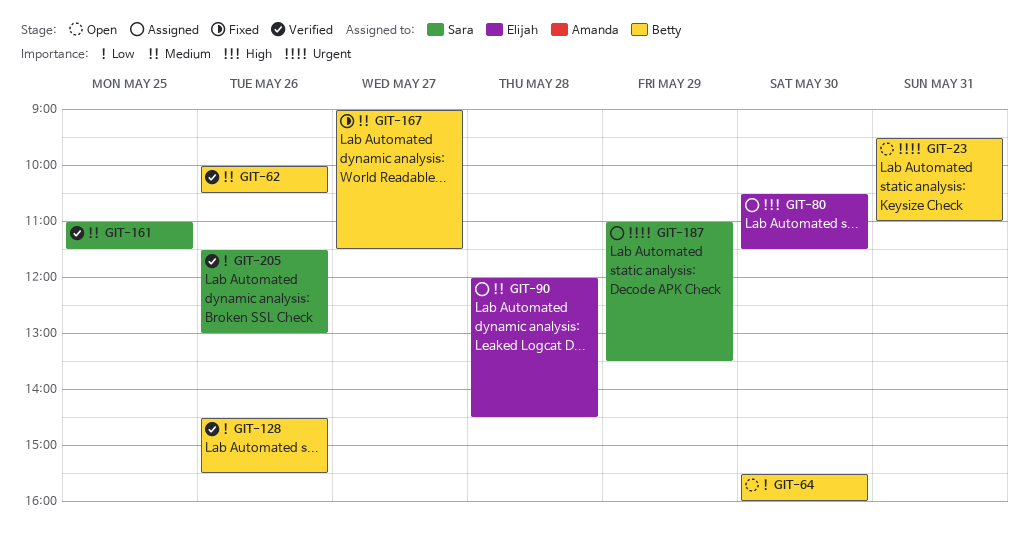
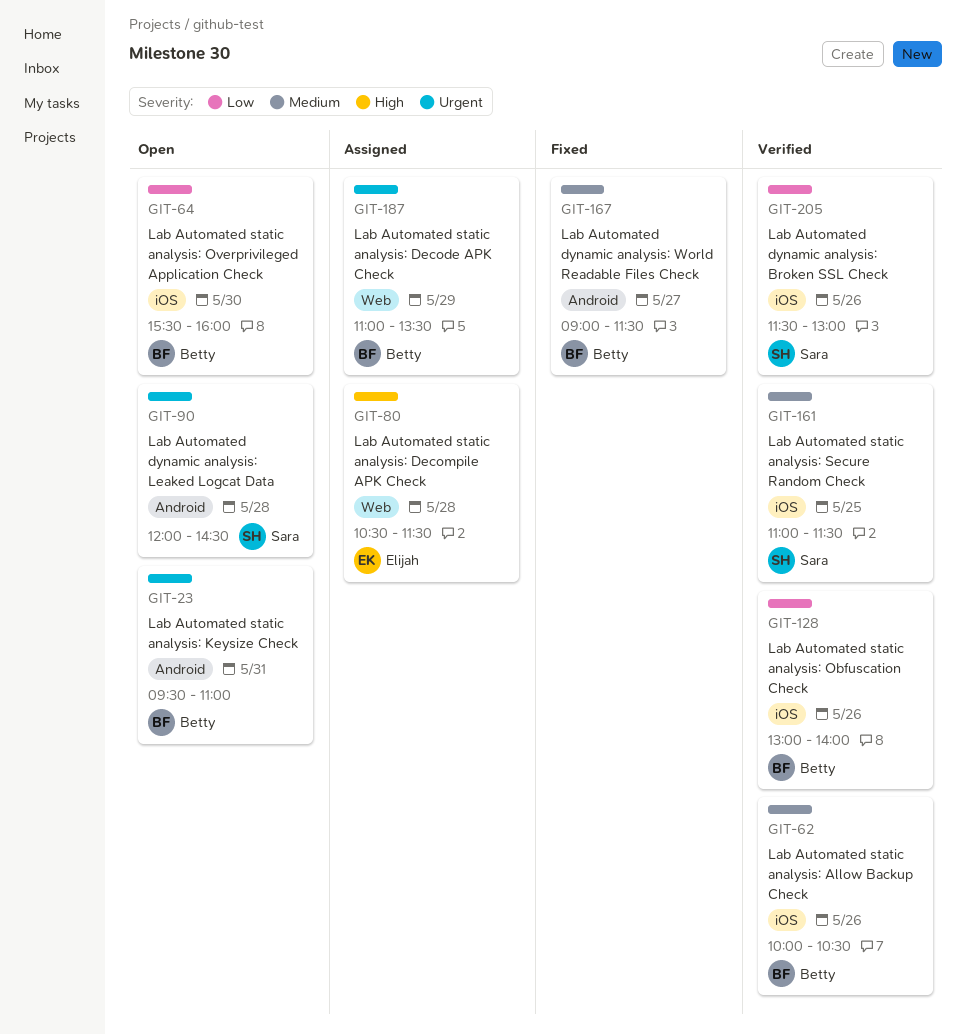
GIT-80, day: May 30 -> May 28
GIT-90, status: Assigned -> Open
GIT-90, owner: Elijah -> Sara
GIT-90, priority: Medium -> Urgent
GIT-128, begins: 14:30 -> 13:00
GIT-128, ends: 15:30 -> 14:00
GIT-187, owner: Sara -> Betty

